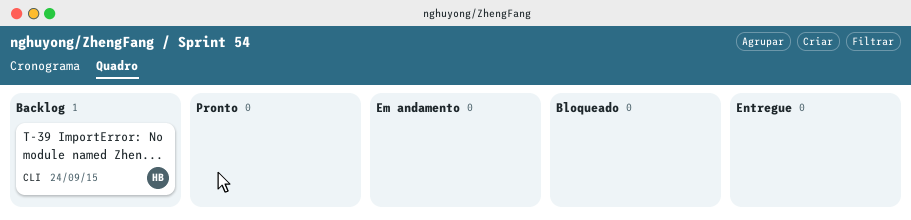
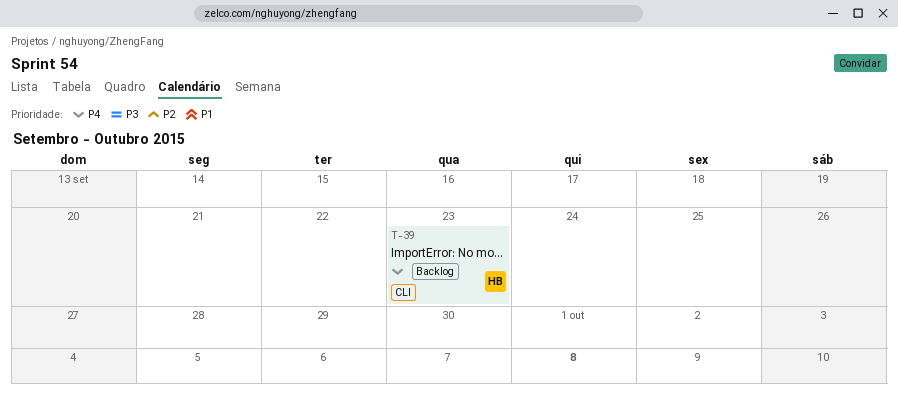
T-39, due: Sep 24 -> Sep 23

